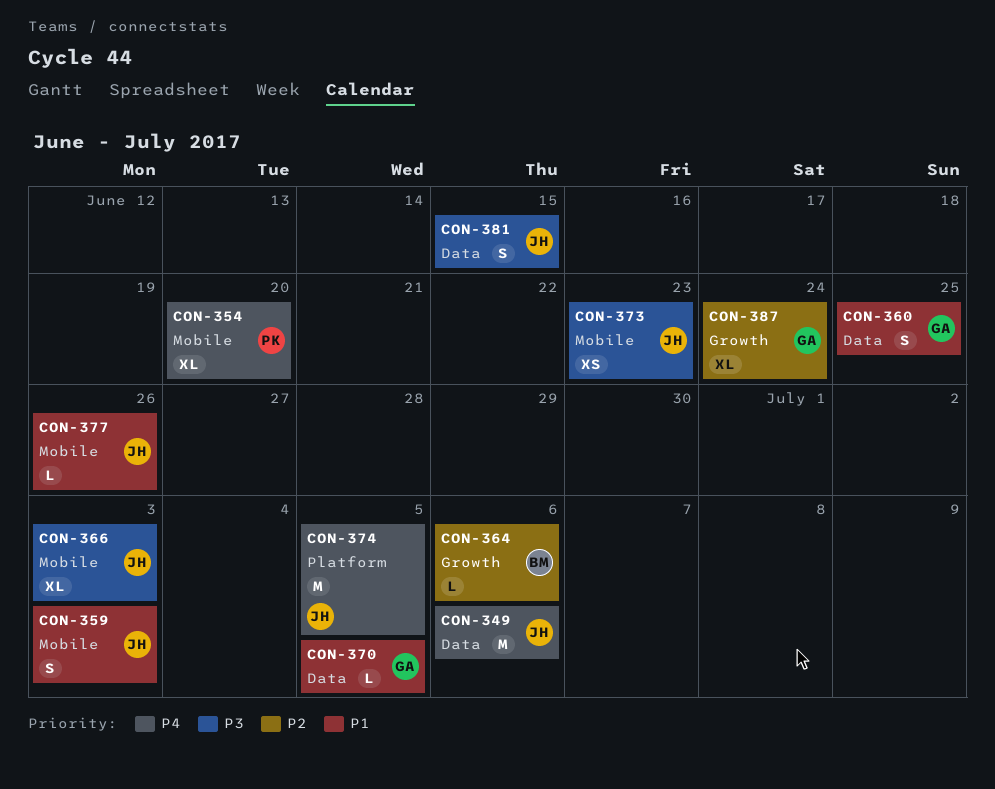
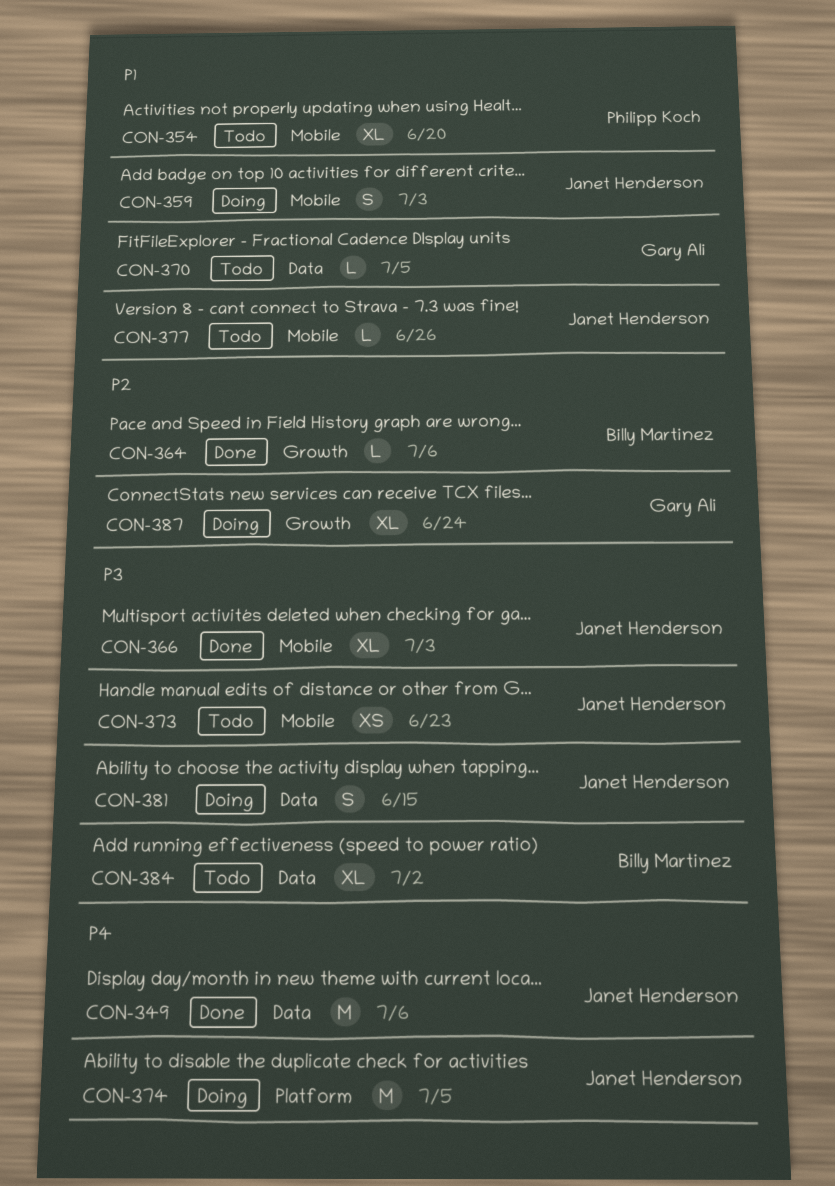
CON-354, priority: P4 -> P1
CON-360: present -> none
CON-384: none -> present

